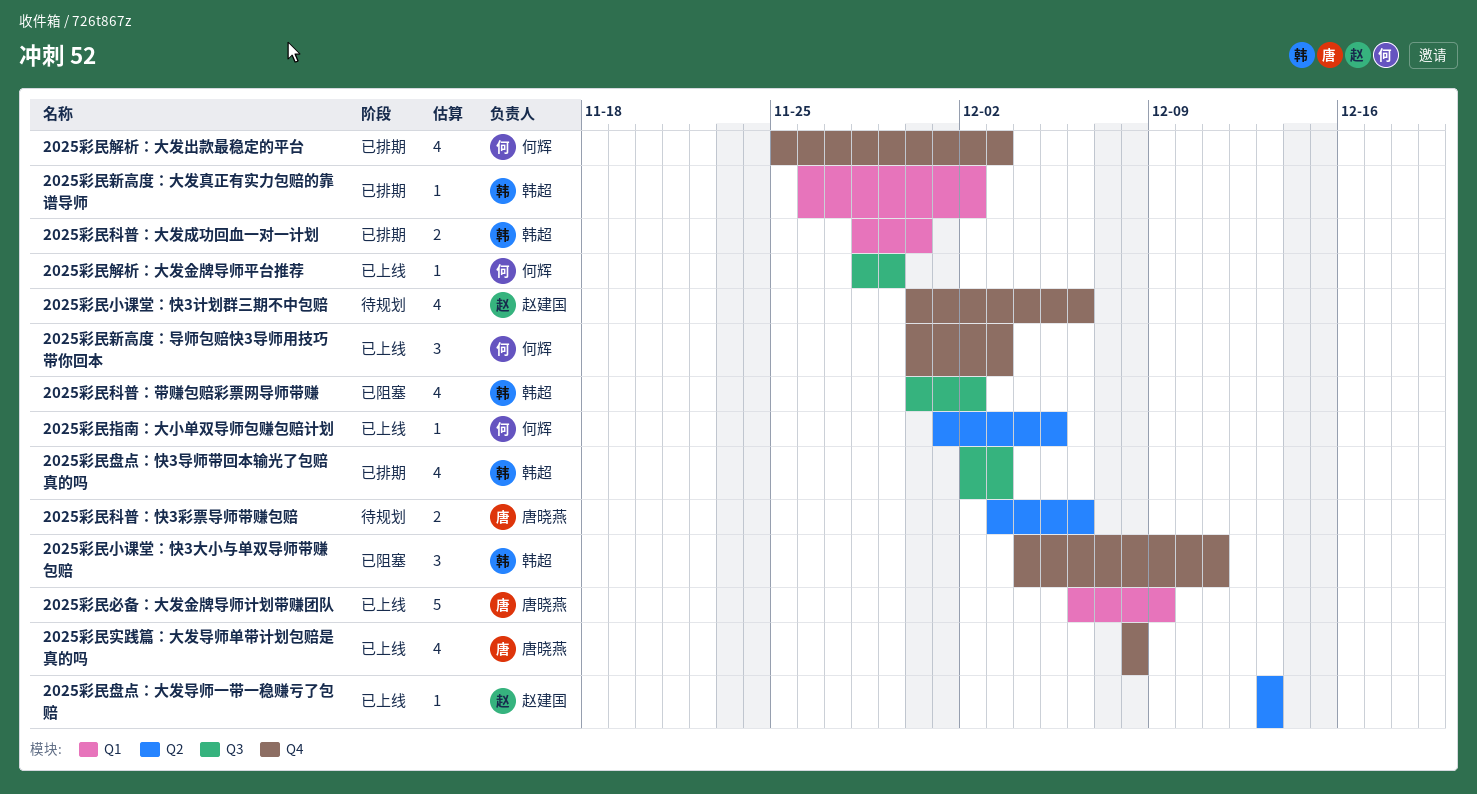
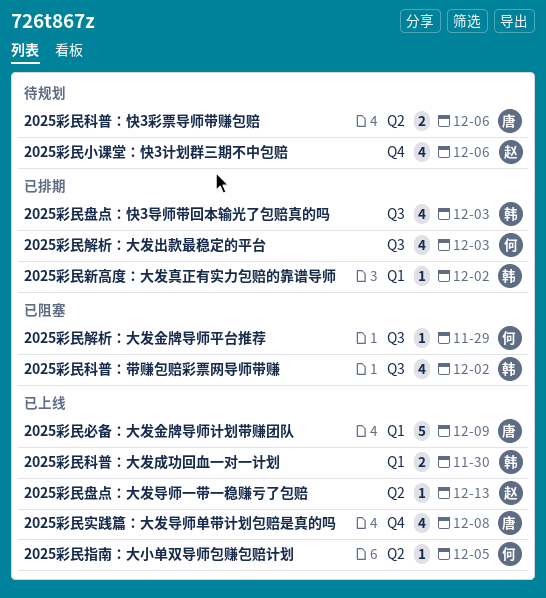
2025彩民小课堂：快3大小与单双导师带赚包赔: present -> none
2025彩民新高度：导师包赔快3导师用技巧带你回本: present -> none
2025彩民科普：大发成功回血一对一计划, status: 已排期 -> 已上线
2025彩民解析：大发出款最稳定的平台, label: Q4 -> Q3
2025彩民解析：大发金牌导师平台推荐, status: 已上线 -> 已阻塞

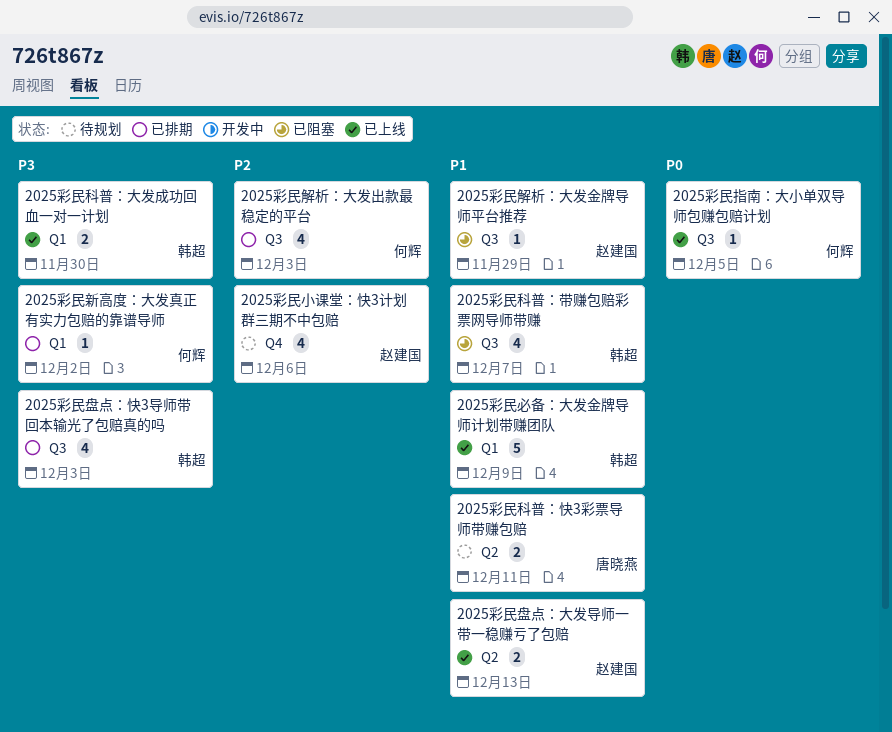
2025彩民实践篇：大发导师单带计划包赔是真的吗: present -> none
2025彩民必备：大发金牌导师计划带赚团队, owner: 唐晓燕 -> 韩超
2025彩民指南：大小单双导师包赚包赔计划, label: Q2 -> Q3
2025彩民新高度：大发真正有实力包赔的靠谱导师, owner: 韩超 -> 何辉
2025彩民盘点：大发导师一带一稳赚亏了包赔, estimate: 1 -> 2
2025彩民科普：带赚包赔彩票网导师带赚, due: Dec 2 -> Dec 7
2025彩民科普：快3彩票导师带赚包赔, due: Dec 6 -> Dec 11
2025彩民解析：大发金牌导师平台推荐, owner: 何辉 -> 赵建国

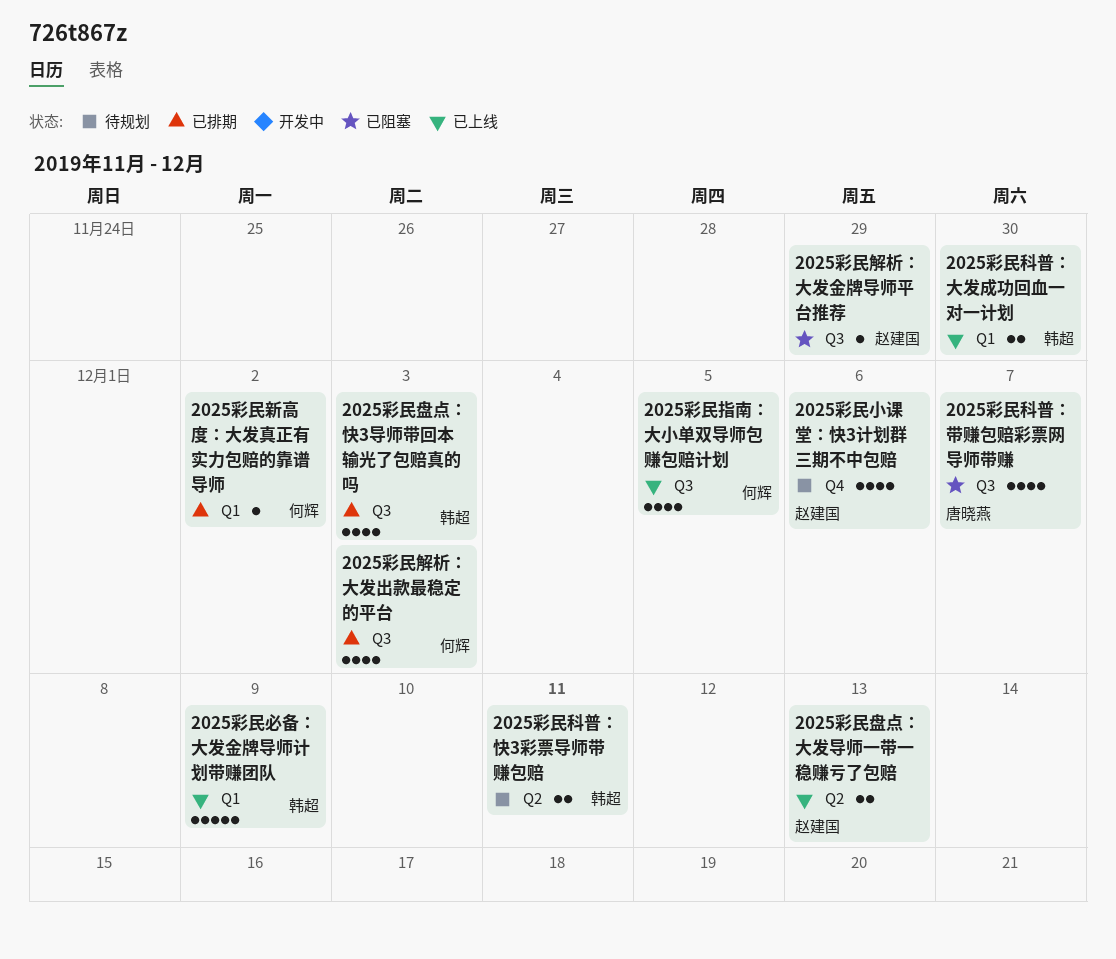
2025彩民指南：大小单双导师包赚包赔计划, estimate: 1 -> 4
2025彩民科普：带赚包赔彩票网导师带赚, owner: 韩超 -> 唐晓燕
2025彩民科普：快3彩票导师带赚包赔, owner: 唐晓燕 -> 韩超

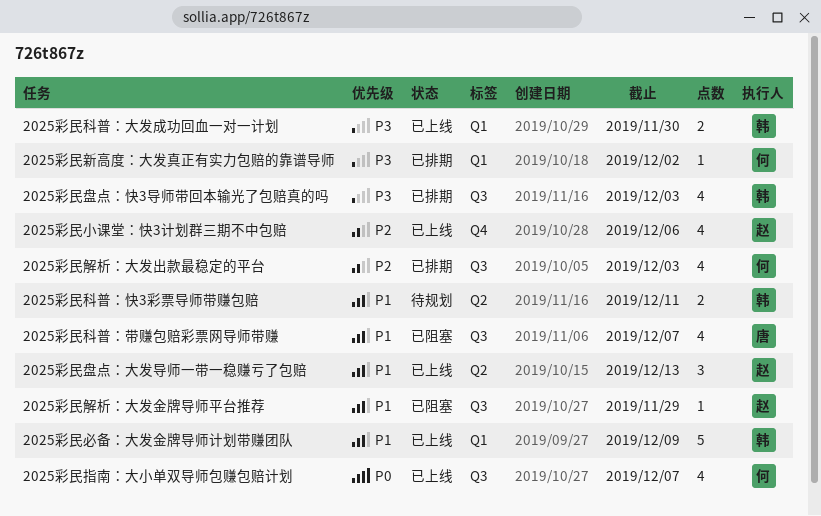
2025彩民小课堂：快3计划群三期不中包赔, status: 待规划 -> 已上线
2025彩民指南：大小单双导师包赚包赔计划, due: Dec 5 -> Dec 7
2025彩民盘点：大发导师一带一稳赚亏了包赔, estimate: 2 -> 3

